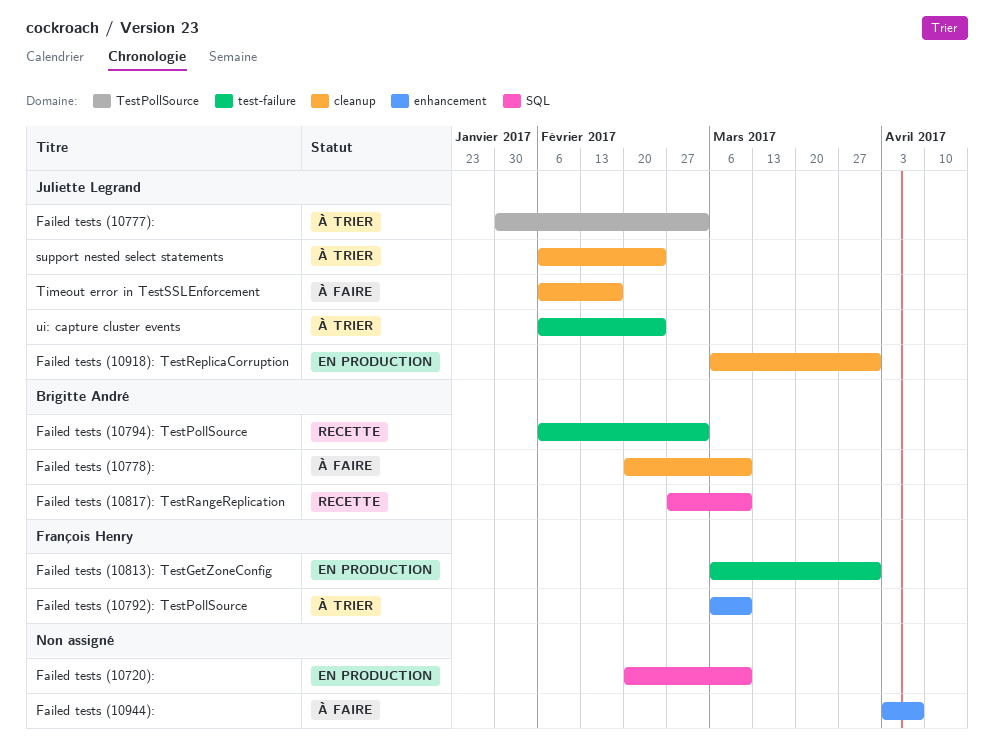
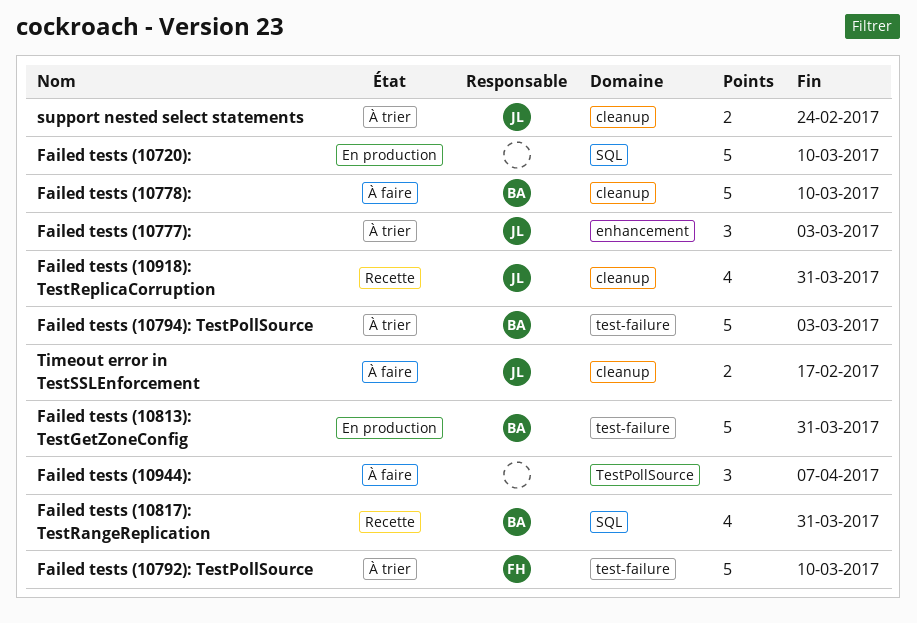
Failed tests (10777):, label: TestPollSource -> enhancement
Failed tests (10792): TestPollSource, label: enhancement -> test-failure
Failed tests (10794): TestPollSource, status: Recette -> À trier
Failed tests (10813): TestGetZoneConfig, owner: François Henry -> Brigitte André
Failed tests (10817): TestRangeReplication, due: Mar 10 -> Mar 31
Failed tests (10918): TestReplicaCorruption, status: En production -> Recette
Failed tests (10944):, label: enhancement -> TestPollSource
ui: capture cluster events: present -> none

